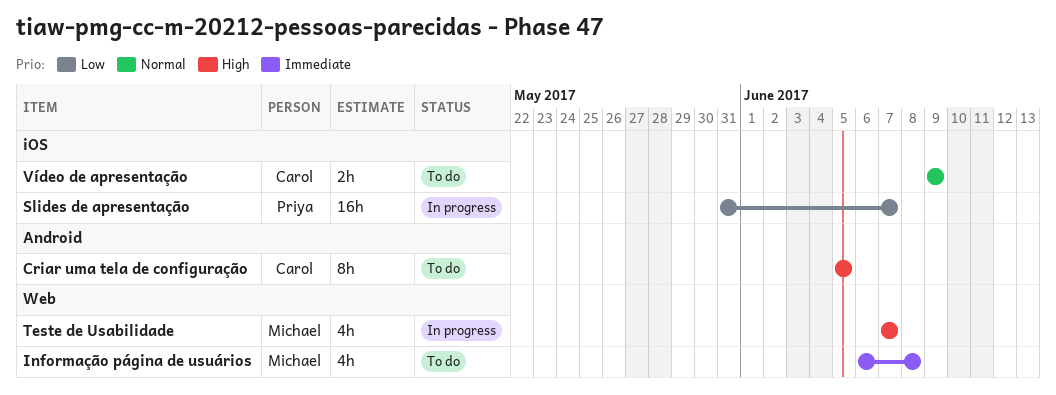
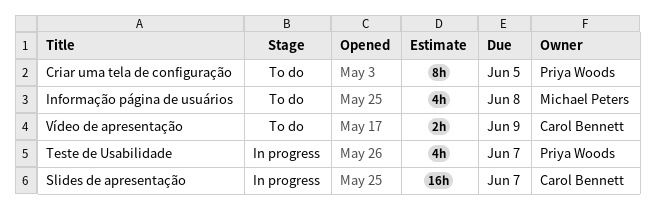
Criar uma tela de configuração, owner: Carol Bennett -> Priya Woods
Slides de apresentação, owner: Priya Woods -> Carol Bennett
Teste de Usabilidade, owner: Michael Peters -> Priya Woods

